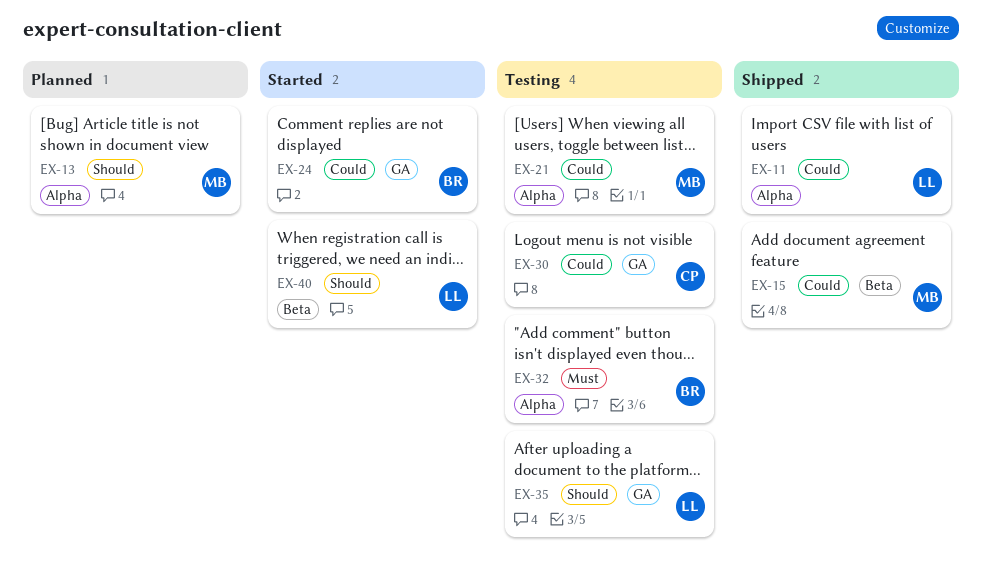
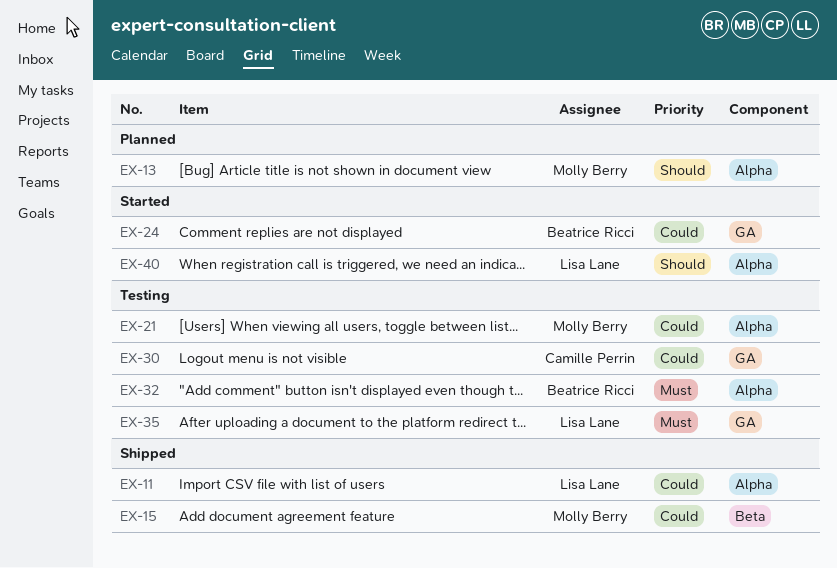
EX-35, priority: Should -> Must
EX-40, label: Beta -> Alpha

